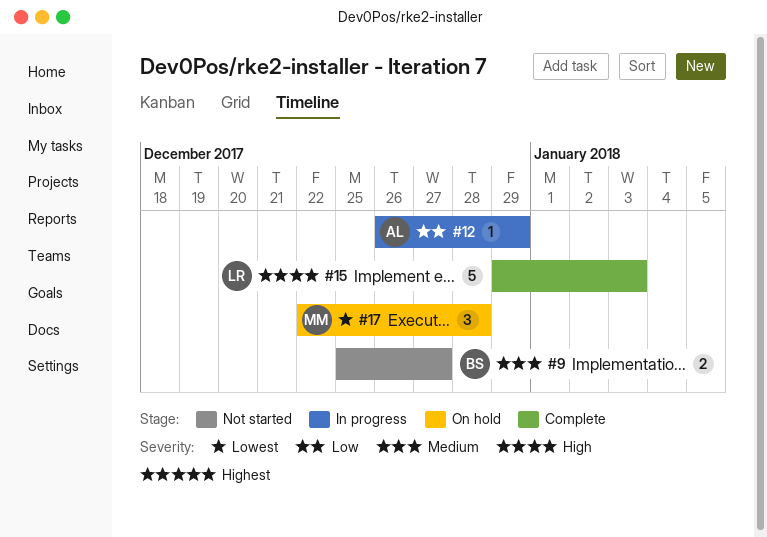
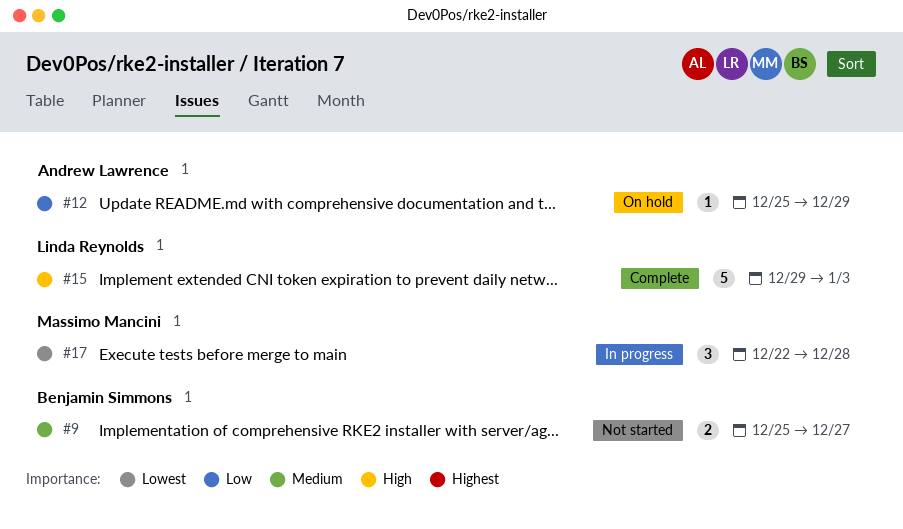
#12, status: In progress -> On hold
#12, start: Dec 26 -> Dec 25
#17, status: On hold -> In progress

